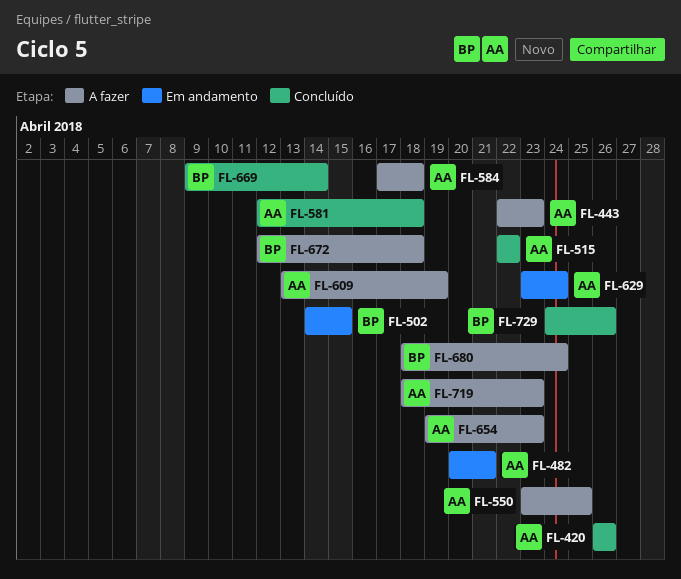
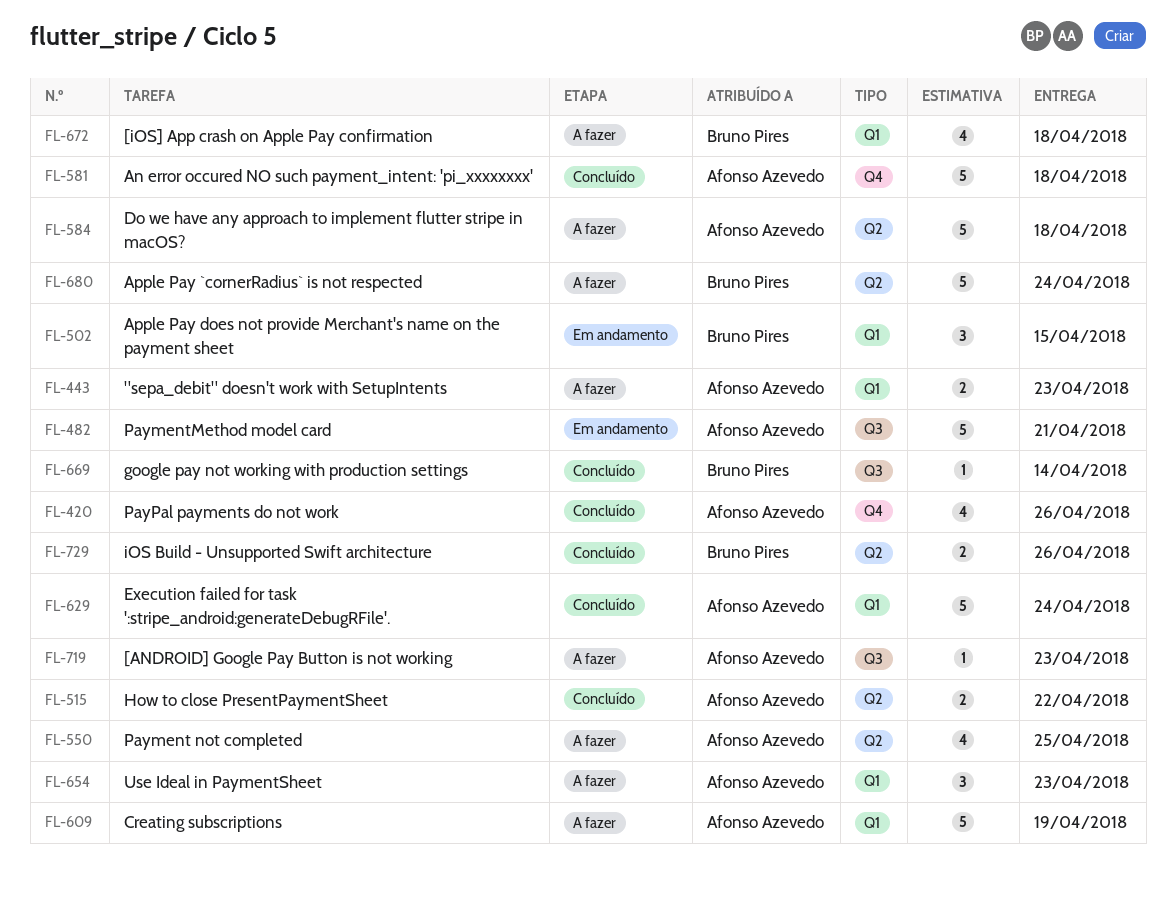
FL-629, status: Em andamento -> Concluído

